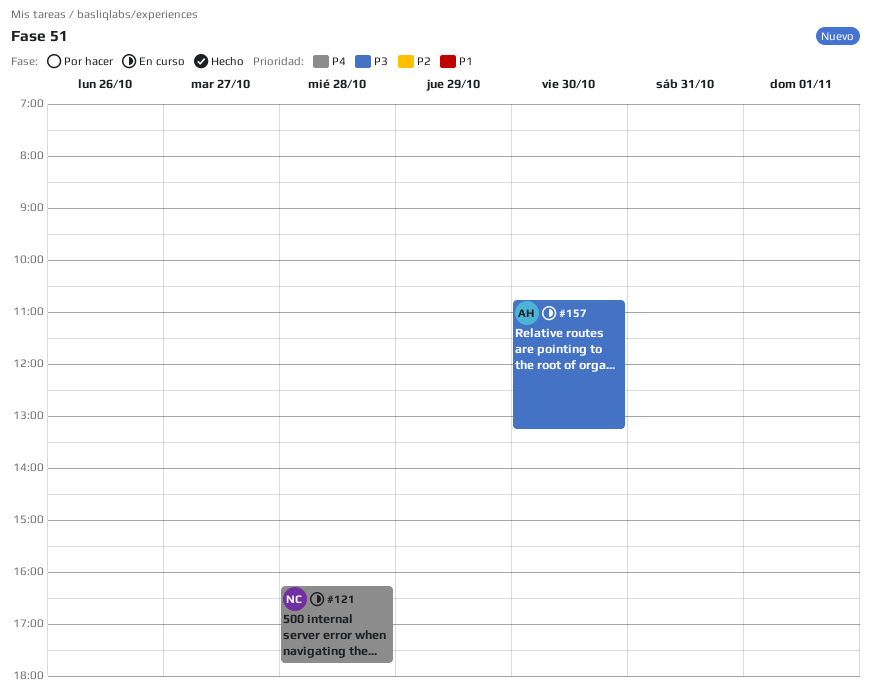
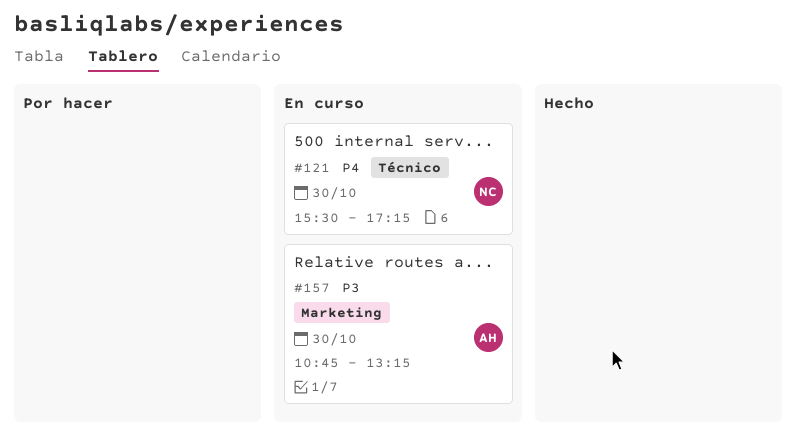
#121, day: Oct 28 -> Oct 30
#121, begins: 16:15 -> 15:30
#121, ends: 17:45 -> 17:15

